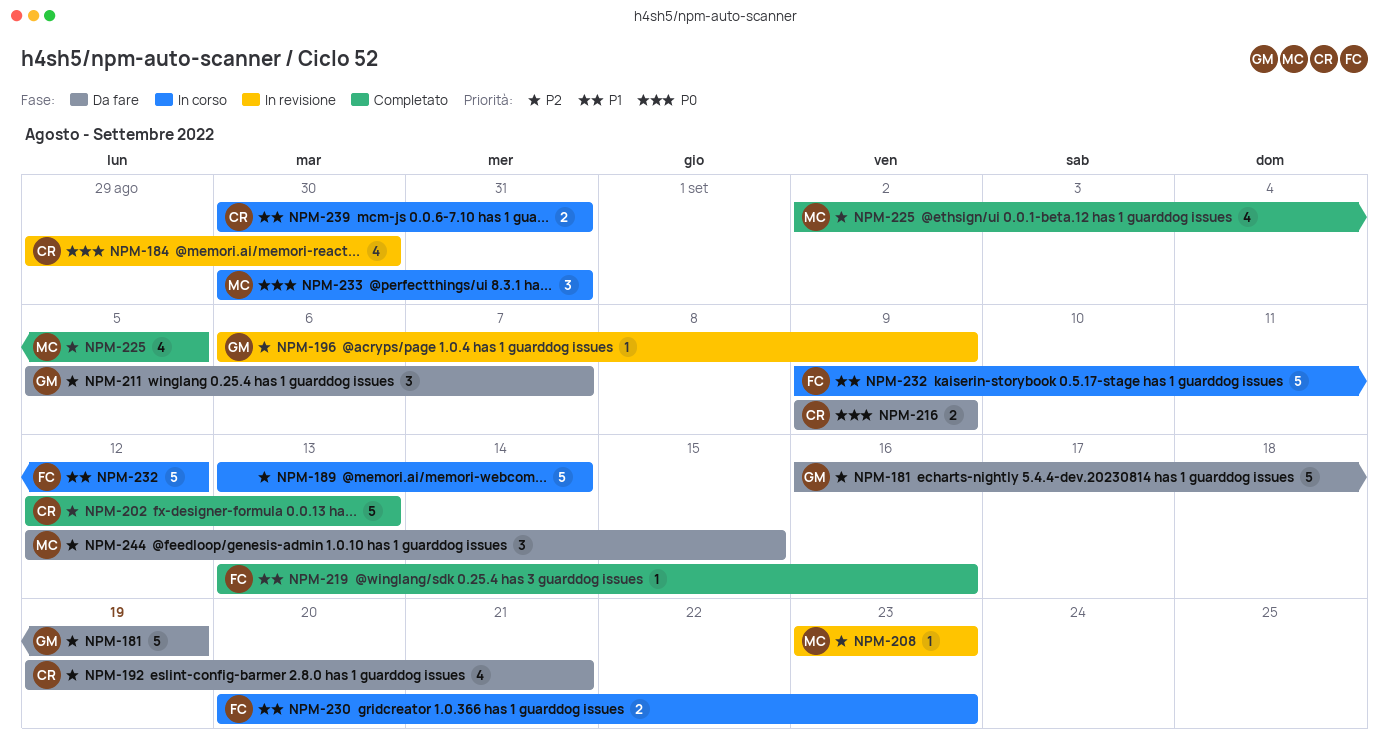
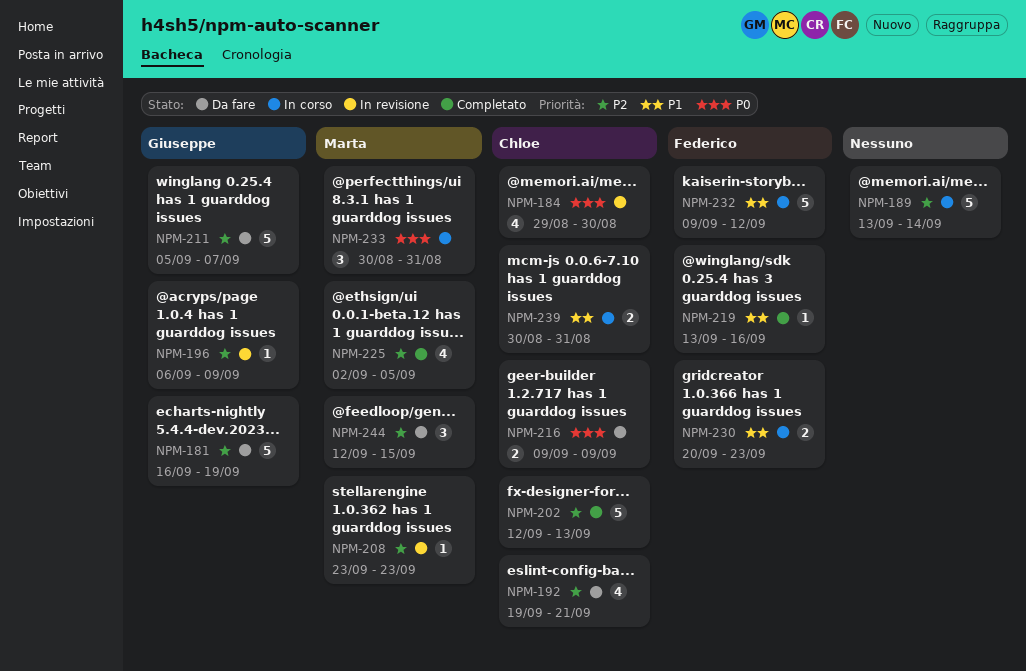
NPM-211, estimate: 3 -> 5

